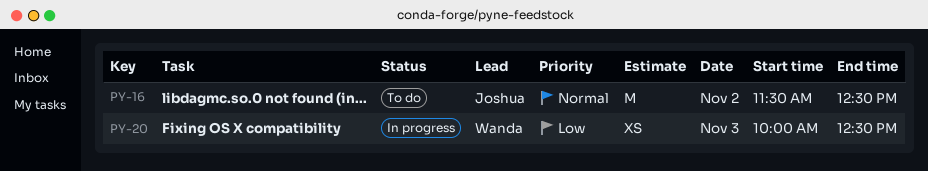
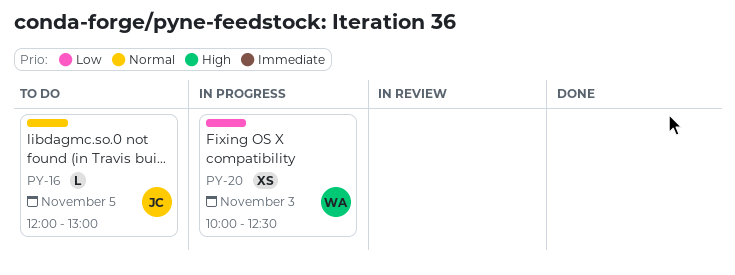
PY-16, estimate: M -> L
PY-16, day: Nov 2 -> Nov 5
PY-16, begins: 11:30 -> 12:00
PY-16, ends: 12:30 -> 13:00

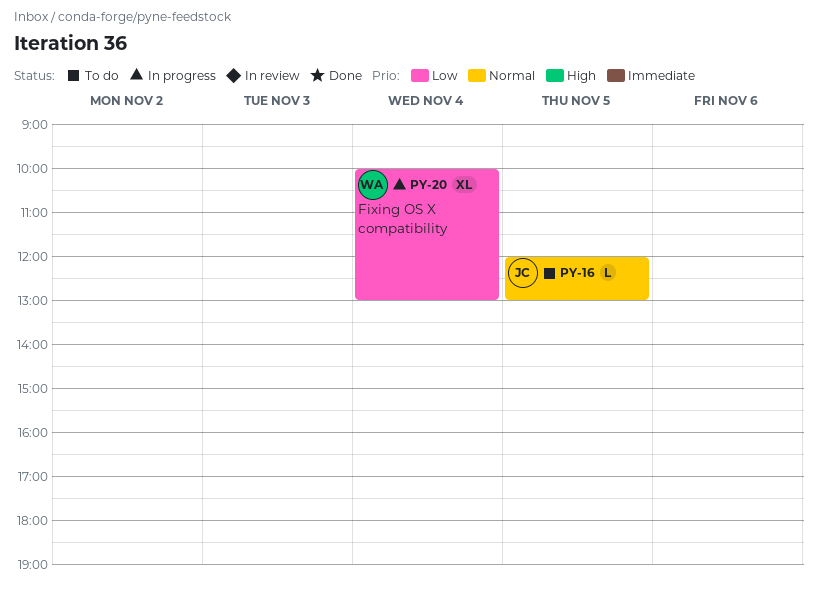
PY-20, estimate: XS -> XL
PY-20, day: Nov 3 -> Nov 4
PY-20, ends: 12:30 -> 13:00

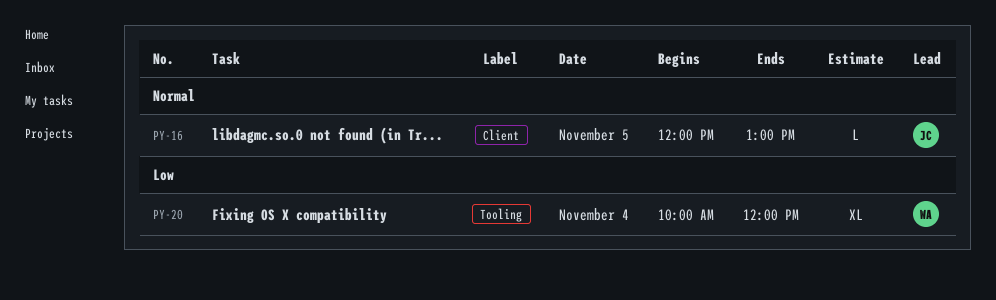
PY-20, ends: 13:00 -> 12:00

